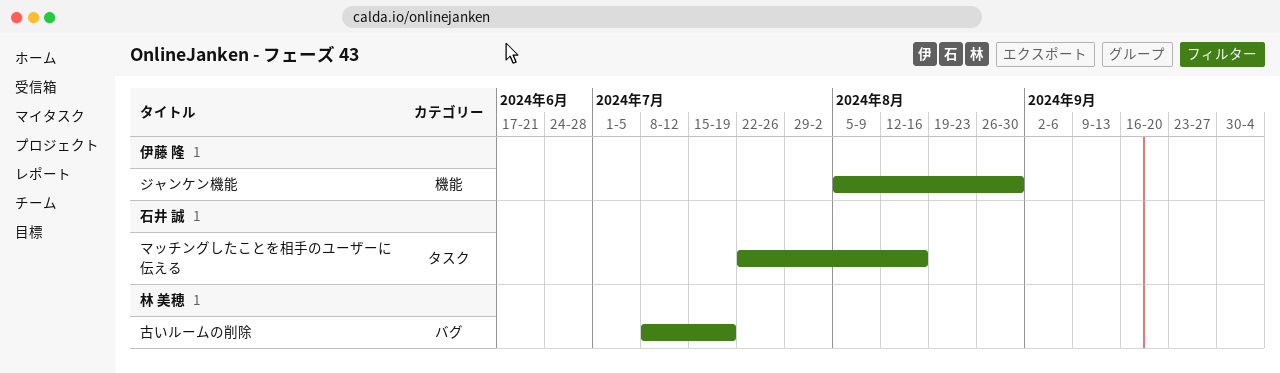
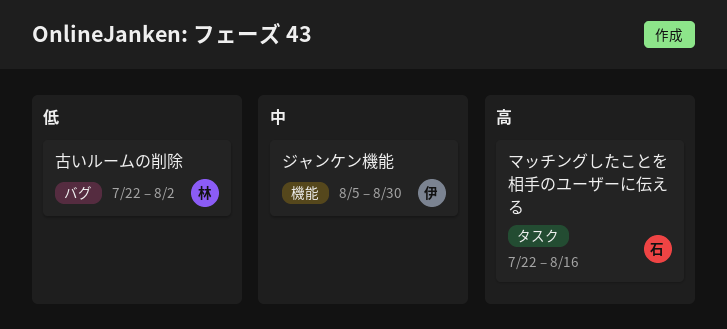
古いルームの削除, start: Jul 8 -> Jul 22
古いルームの削除, due: Jul 19 -> Aug 2

